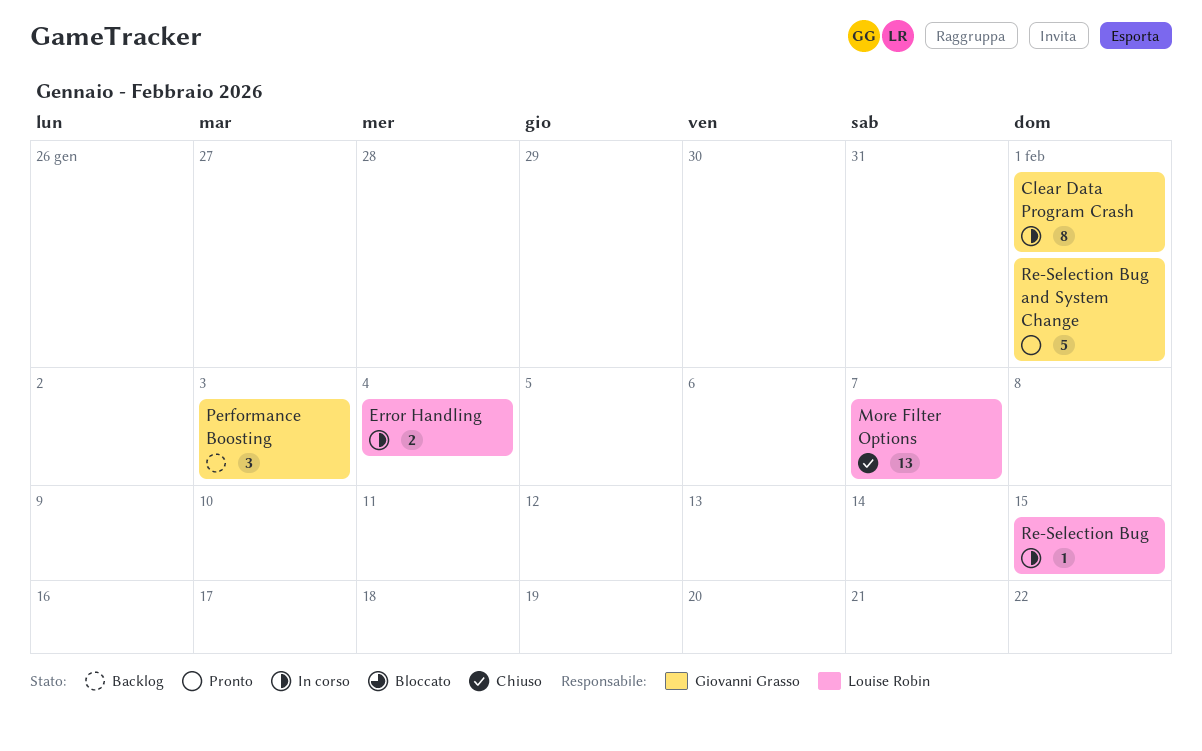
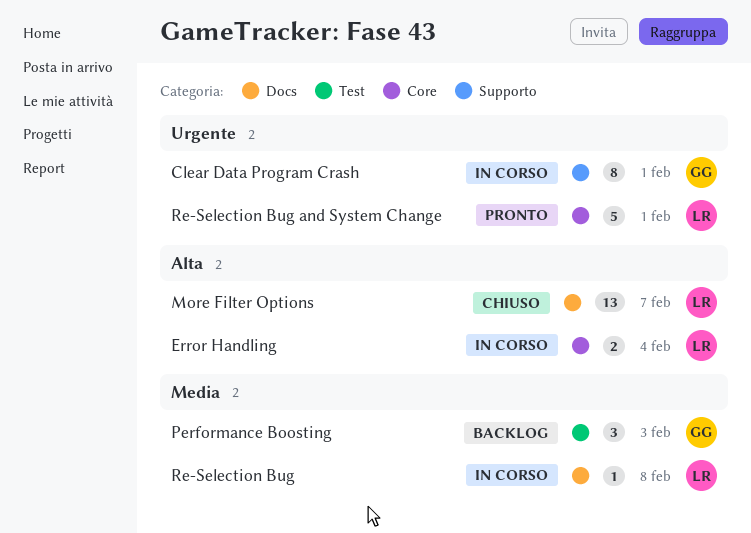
Re-Selection Bug, due: Feb 15 -> Feb 8
Re-Selection Bug and System Change, owner: Giovanni Grasso -> Louise Robin

